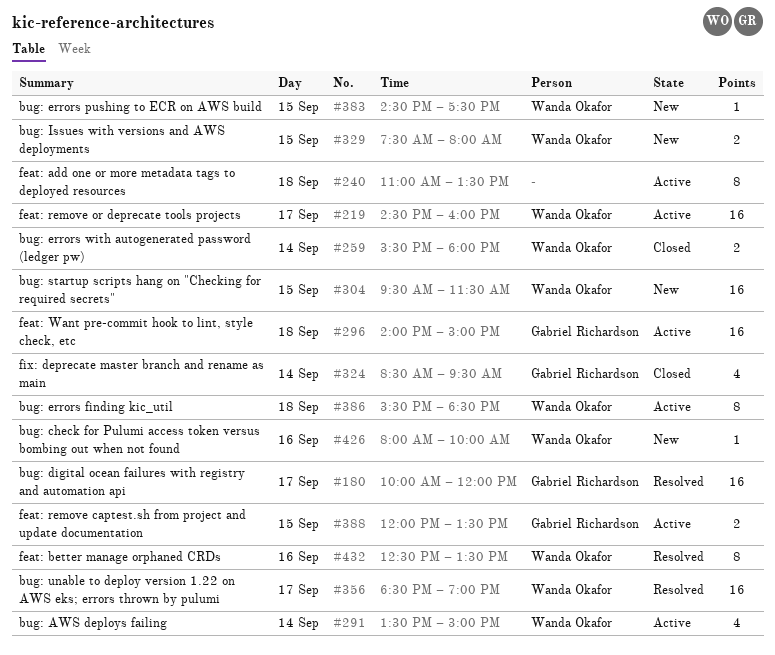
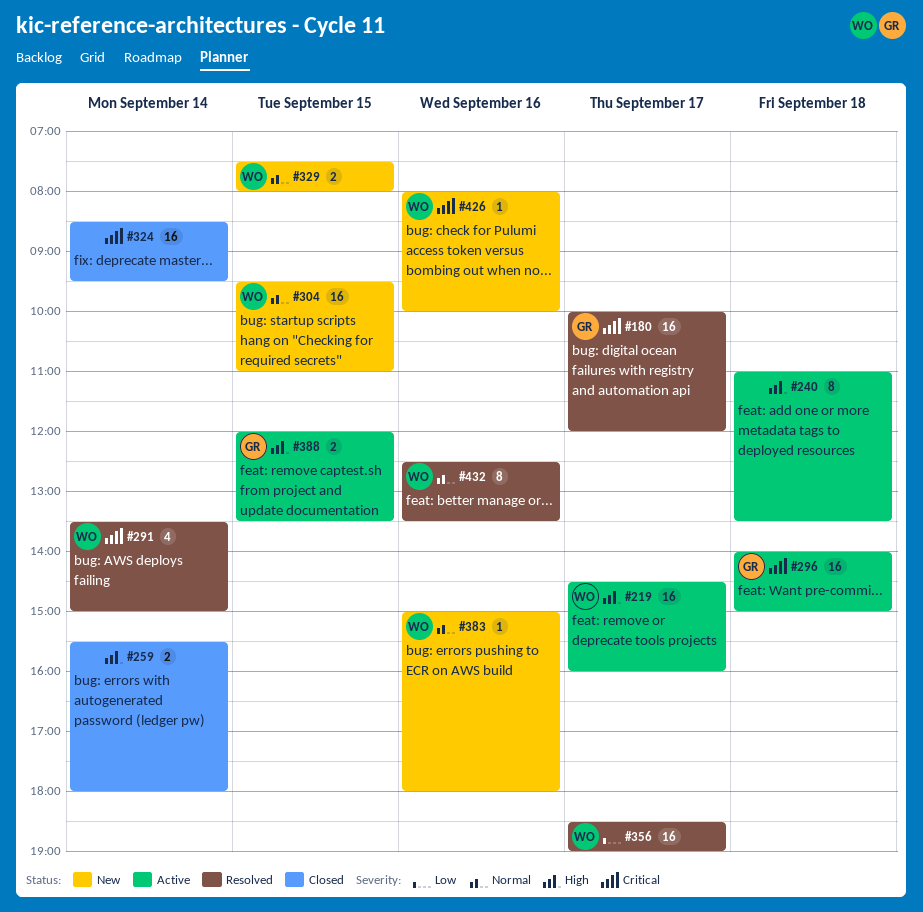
#259, owner: Wanda Okafor -> none
#291, status: Active -> Resolved
#304, ends: 11:30 -> 11:00
#324, owner: Gabriel Richardson -> none
#324, estimate: 4 -> 16
#383, day: Sep 15 -> Sep 16
#383, begins: 14:30 -> 15:00
#383, ends: 17:30 -> 18:00
#386: present -> none

